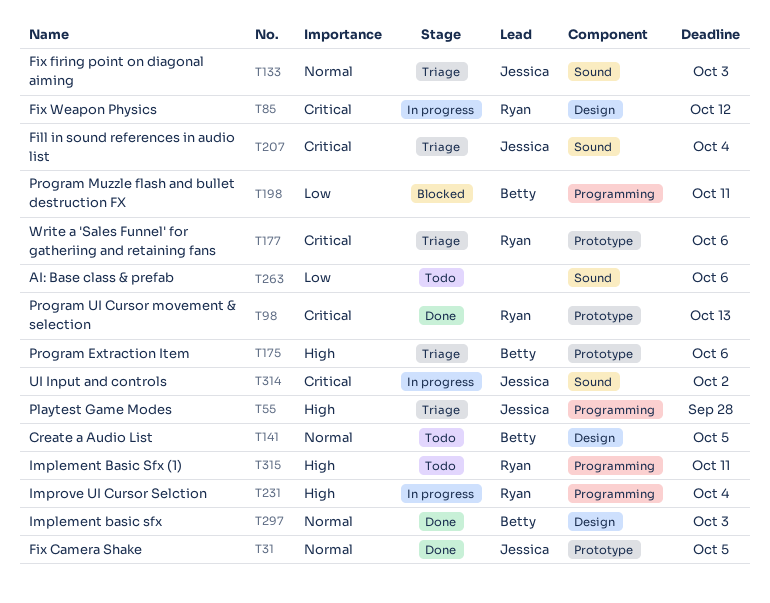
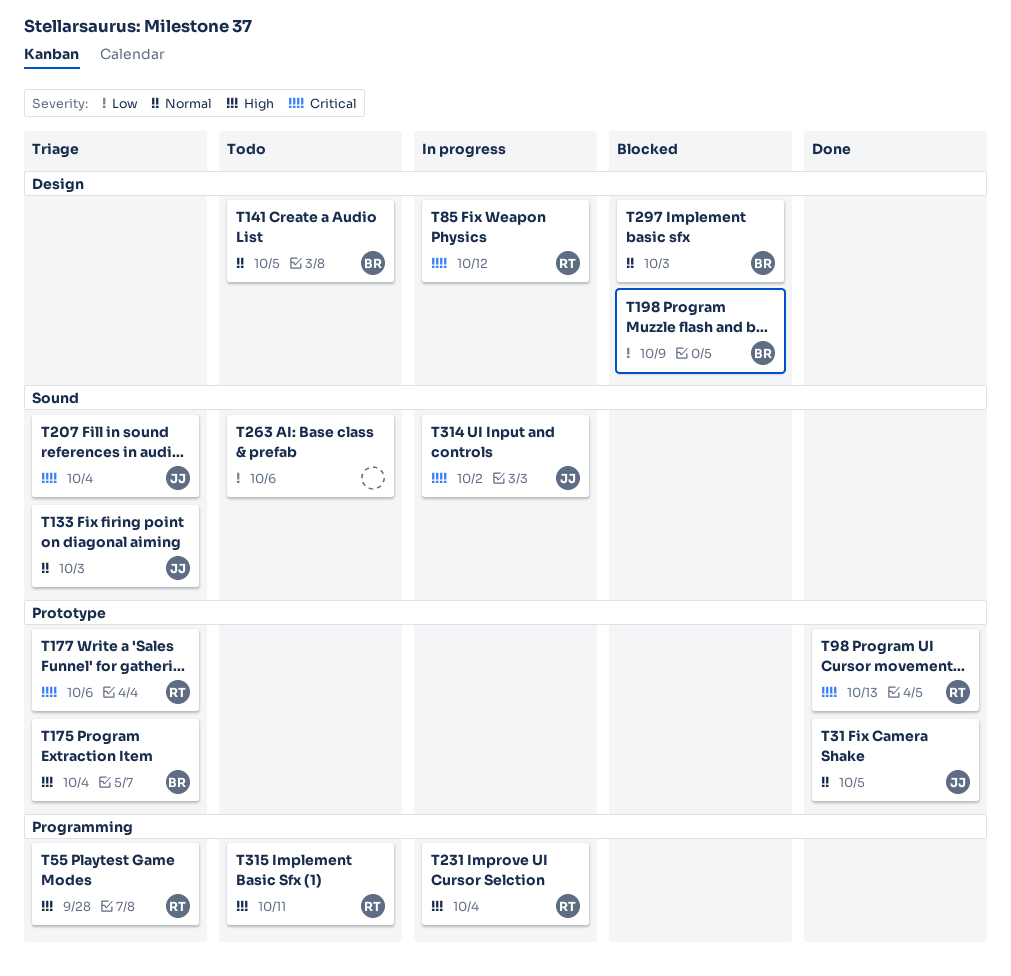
T55, owner: Jessica -> Ryan
T175, due: Oct 6 -> Oct 4
T198, label: Programming -> Design
T198, due: Oct 11 -> Oct 9
T297, status: Done -> Blocked

